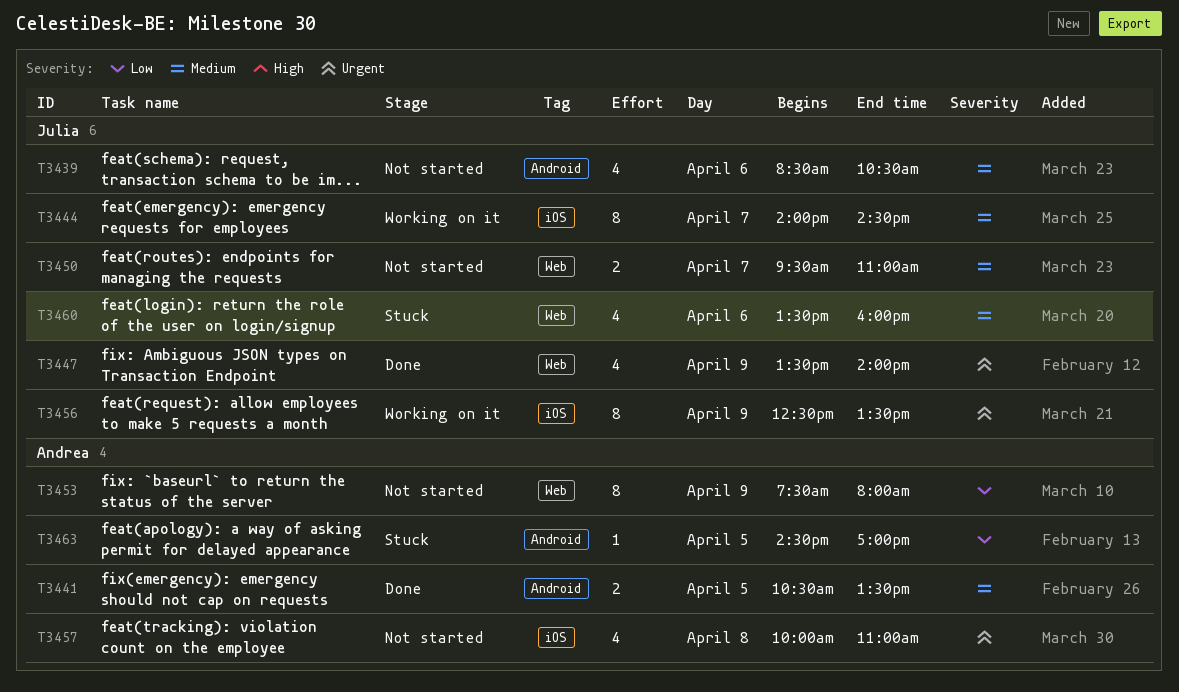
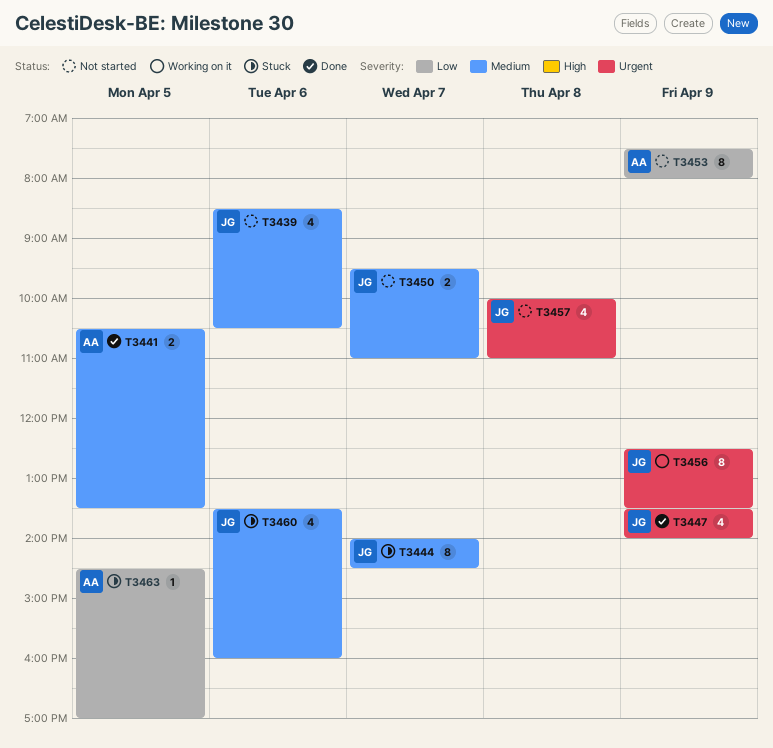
T3444, status: Working on it -> Stuck
T3457, owner: Andrea -> Julia

